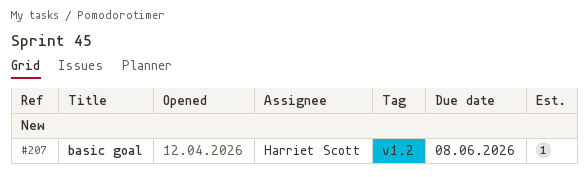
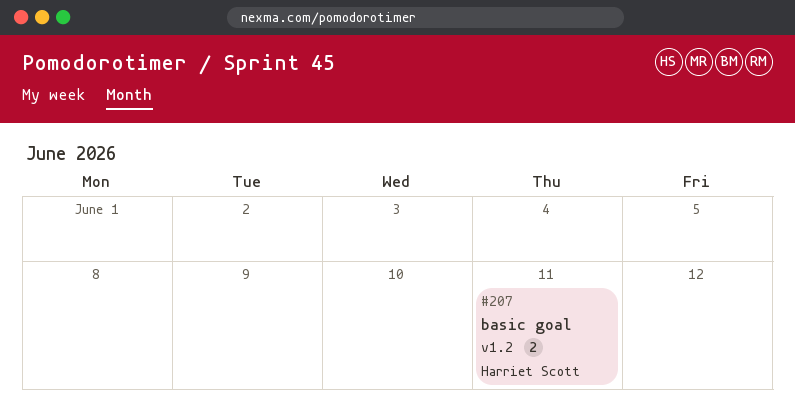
#207, estimate: 1 -> 2
#207, due: Jun 8 -> Jun 11

